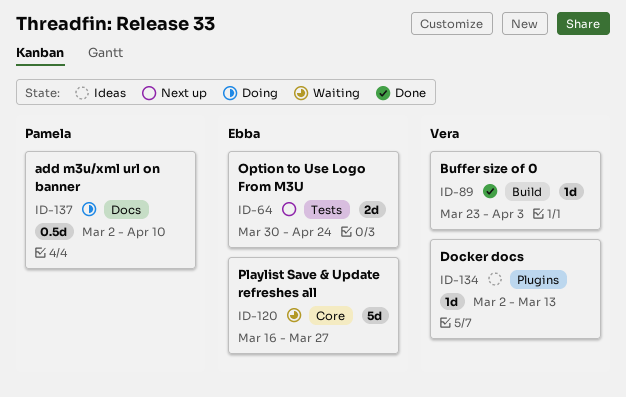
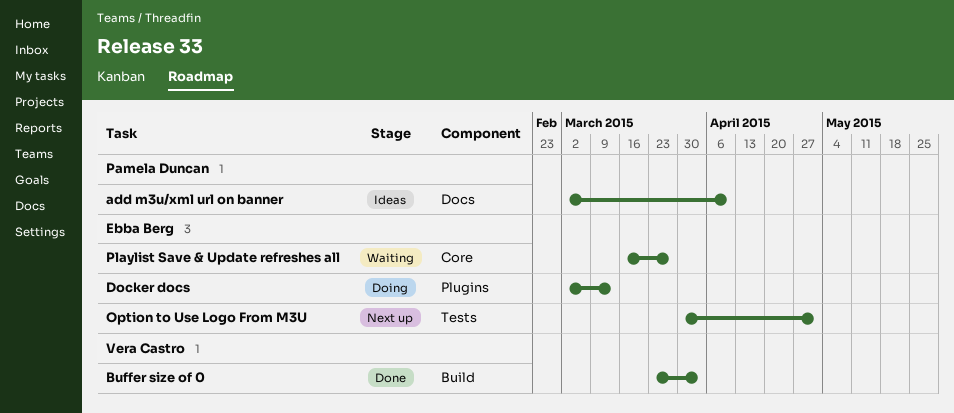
add m3u/xml url on banner, status: Doing -> Ideas
Docker docs, status: Ideas -> Doing
Docker docs, owner: Vera Castro -> Ebba Berg
Option to Use Logo From M3U, due: Apr 24 -> May 1

